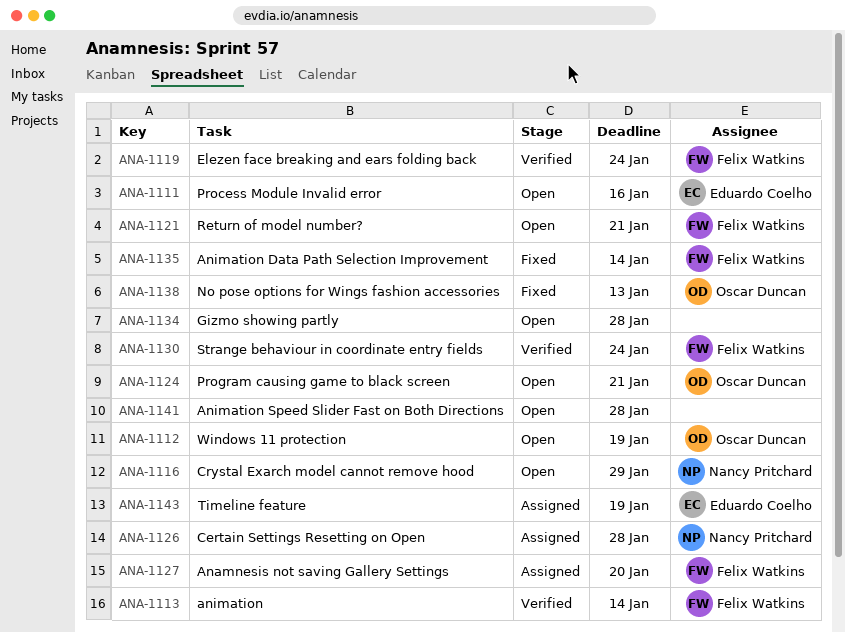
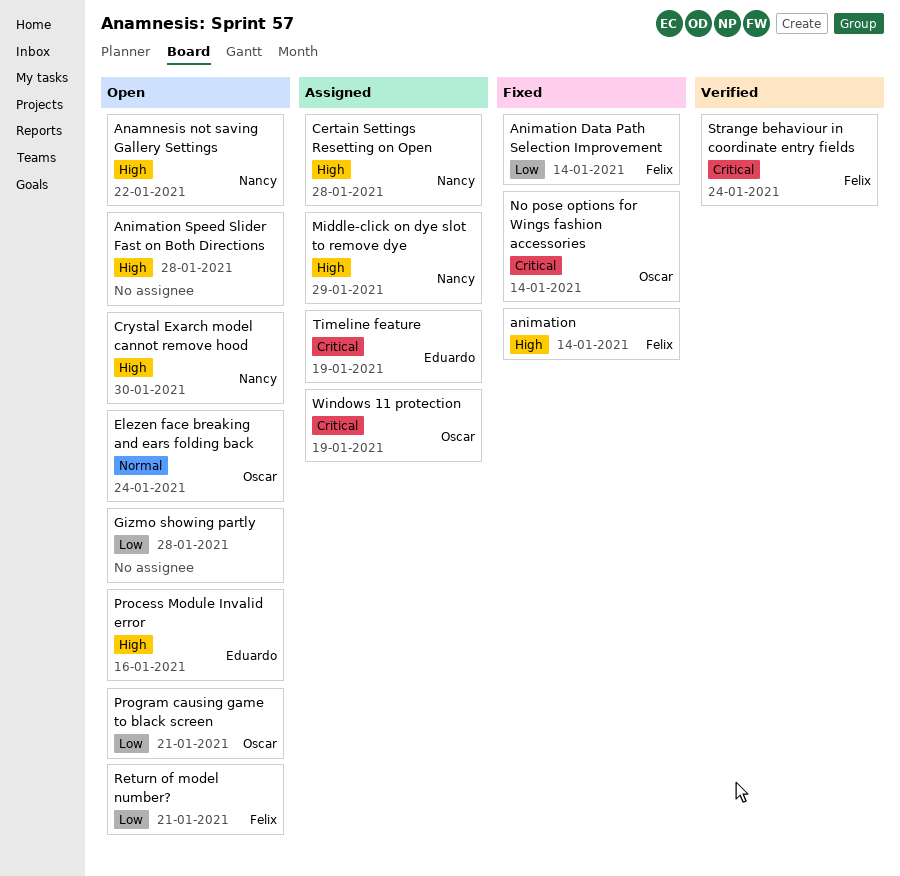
Anamnesis not saving Gallery Settings, status: Assigned -> Open
Anamnesis not saving Gallery Settings, owner: Felix Watkins -> Nancy Pritchard
Anamnesis not saving Gallery Settings, due: Jan 20 -> Jan 22
animation, status: Verified -> Fixed
Crystal Exarch model cannot remove hood, due: Jan 29 -> Jan 30
Elezen face breaking and ears folding back, status: Verified -> Open
Elezen face breaking and ears folding back, owner: Felix Watkins -> Oscar Duncan
Middle-click on dye slot to remove dye: none -> present
No pose options for Wings fashion accessories, due: Jan 13 -> Jan 14
Windows 11 protection, status: Open -> Assigned

